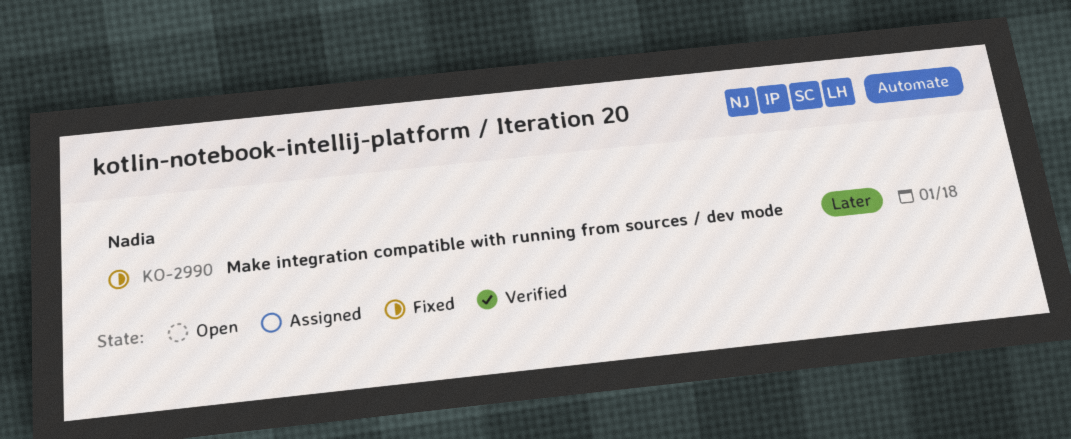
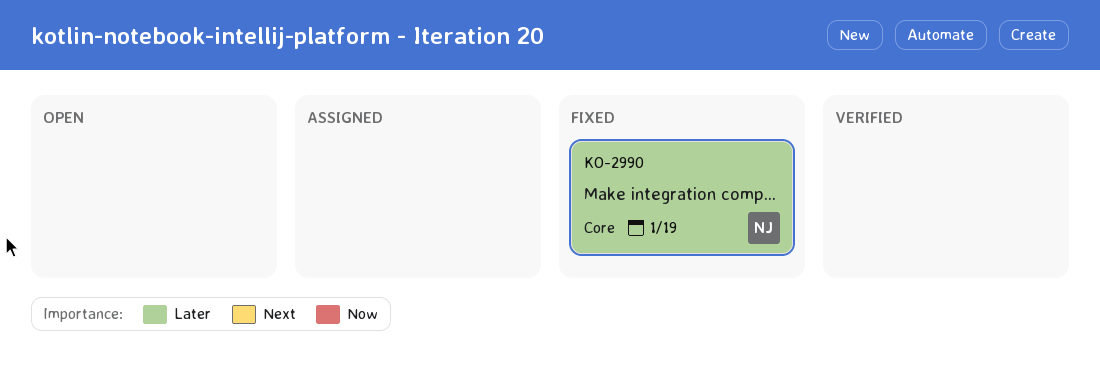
KO-2990, due: Jan 18 -> Jan 19

